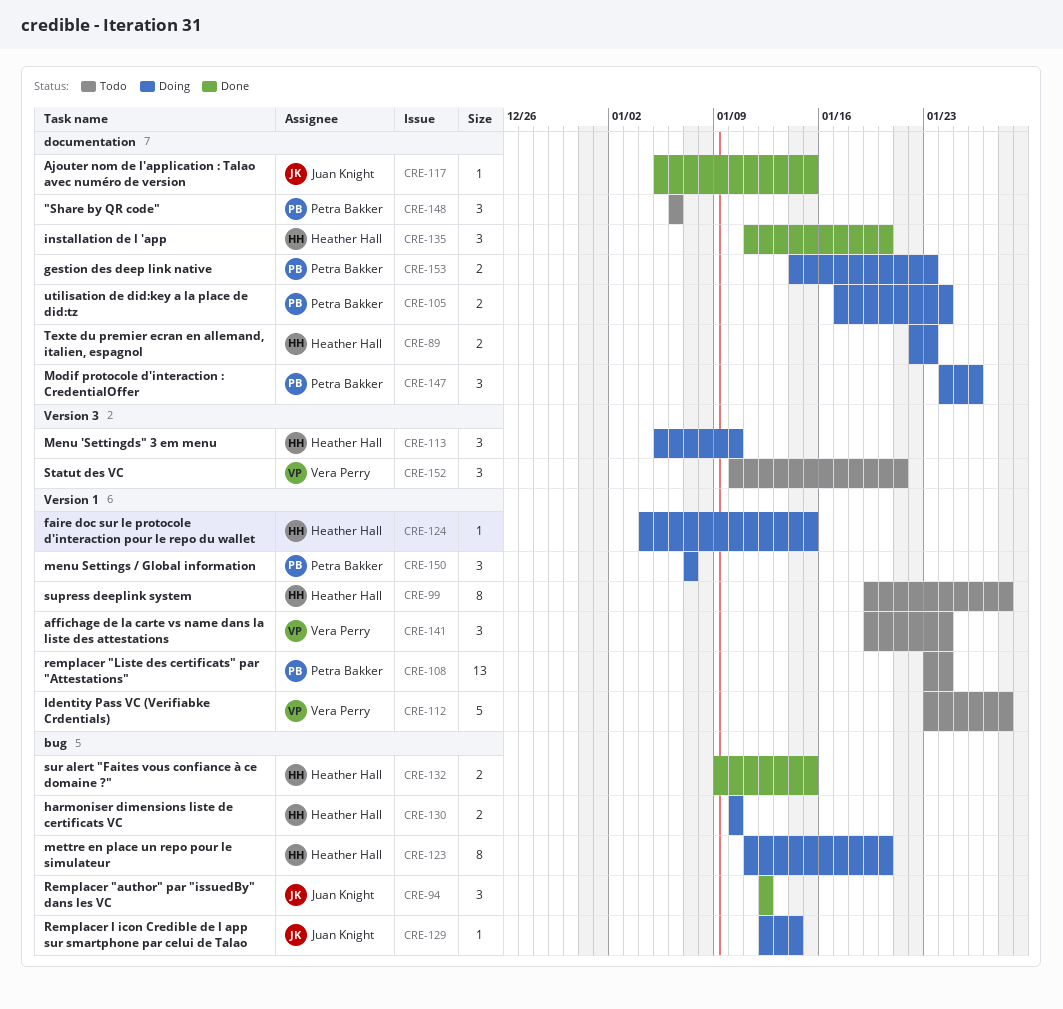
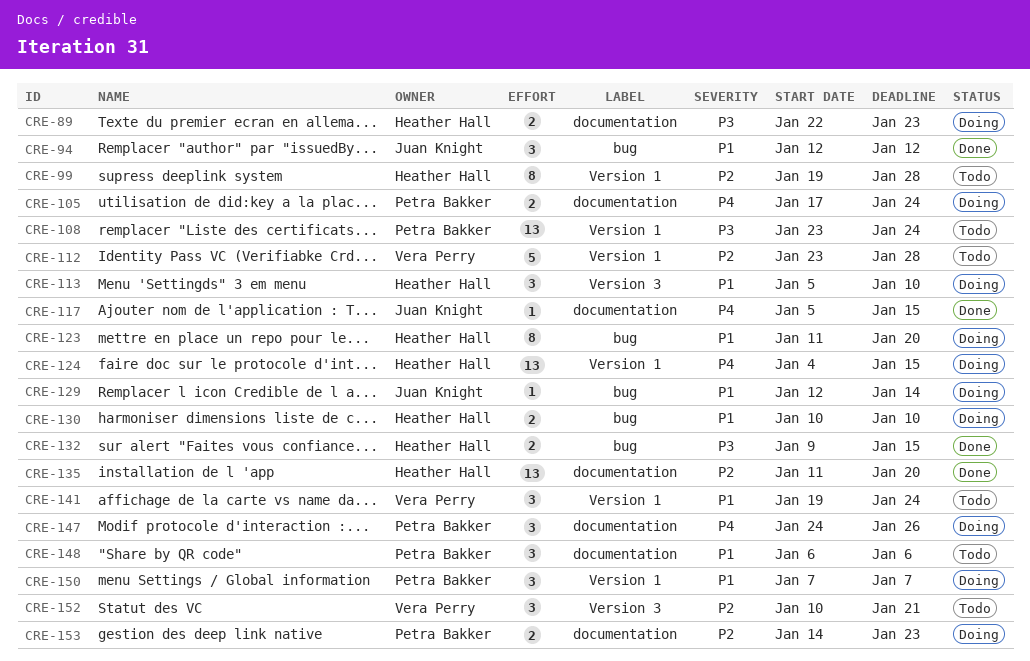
CRE-124, estimate: 1 -> 13
CRE-135, estimate: 3 -> 13

